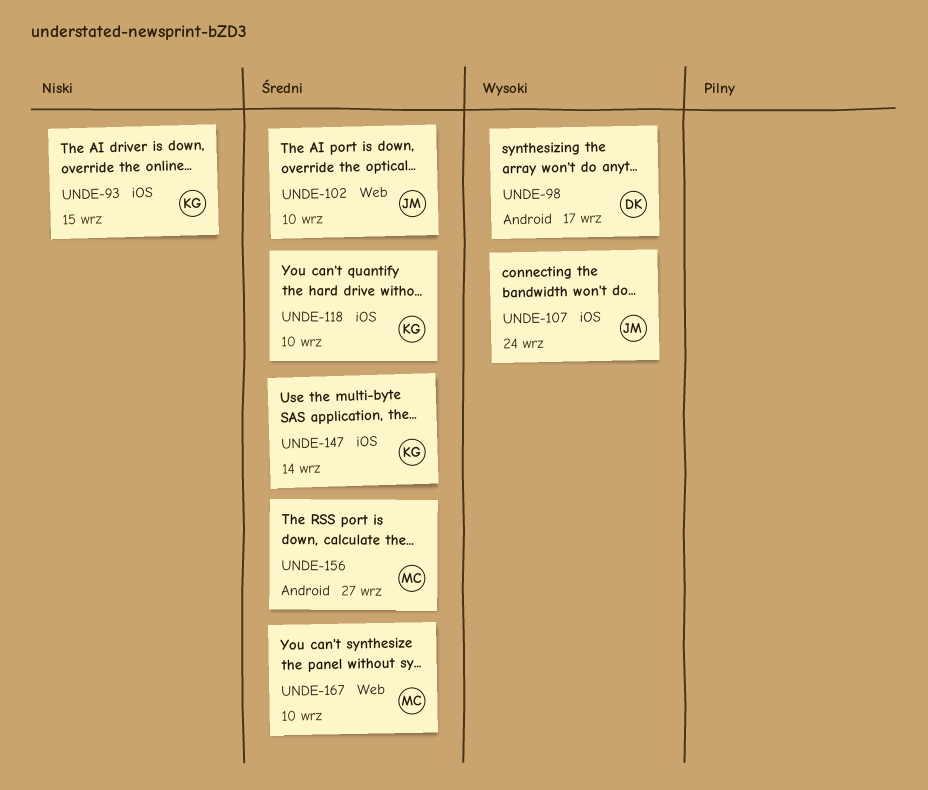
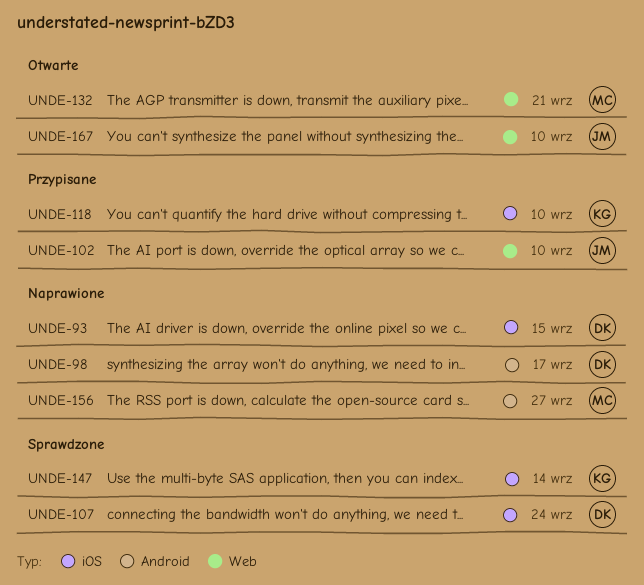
UNDE-93, owner: KG -> DK
UNDE-107, owner: JM -> DK
UNDE-132: none -> present
UNDE-167, owner: MC -> JM

